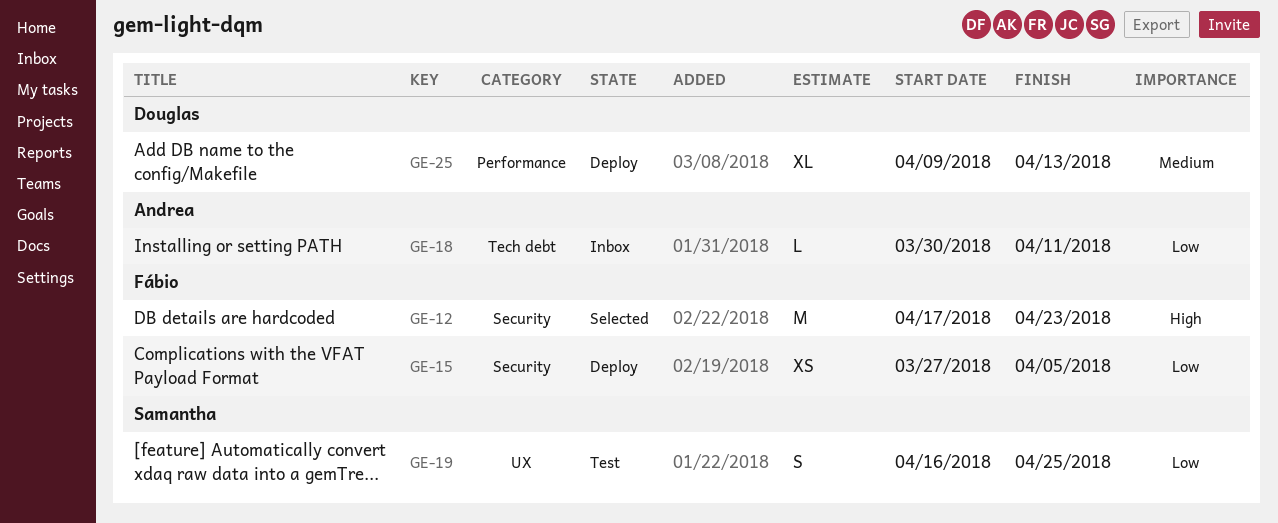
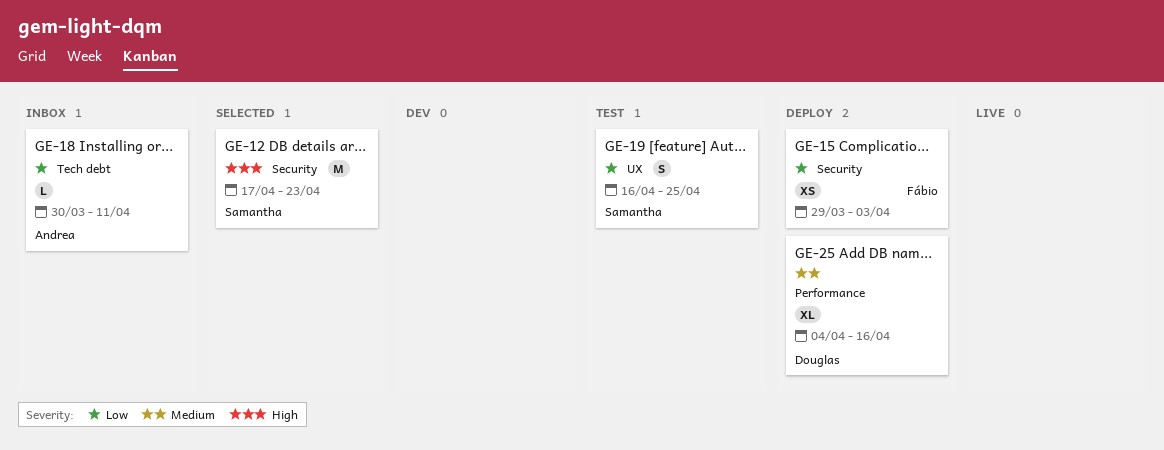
GE-12, owner: Fábio -> Samantha
GE-15, start: Mar 27 -> Mar 29
GE-15, due: Apr 5 -> Apr 3
GE-25, start: Apr 9 -> Apr 4
GE-25, due: Apr 13 -> Apr 16

